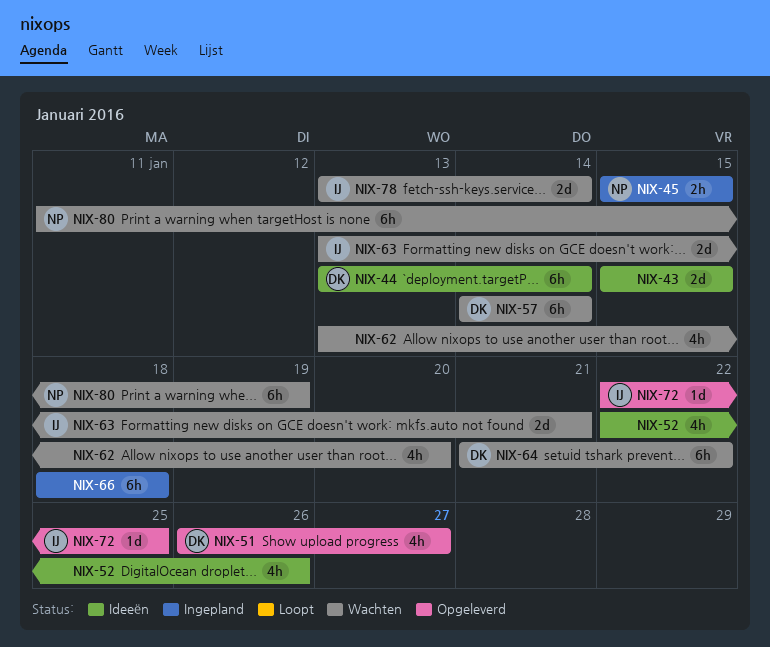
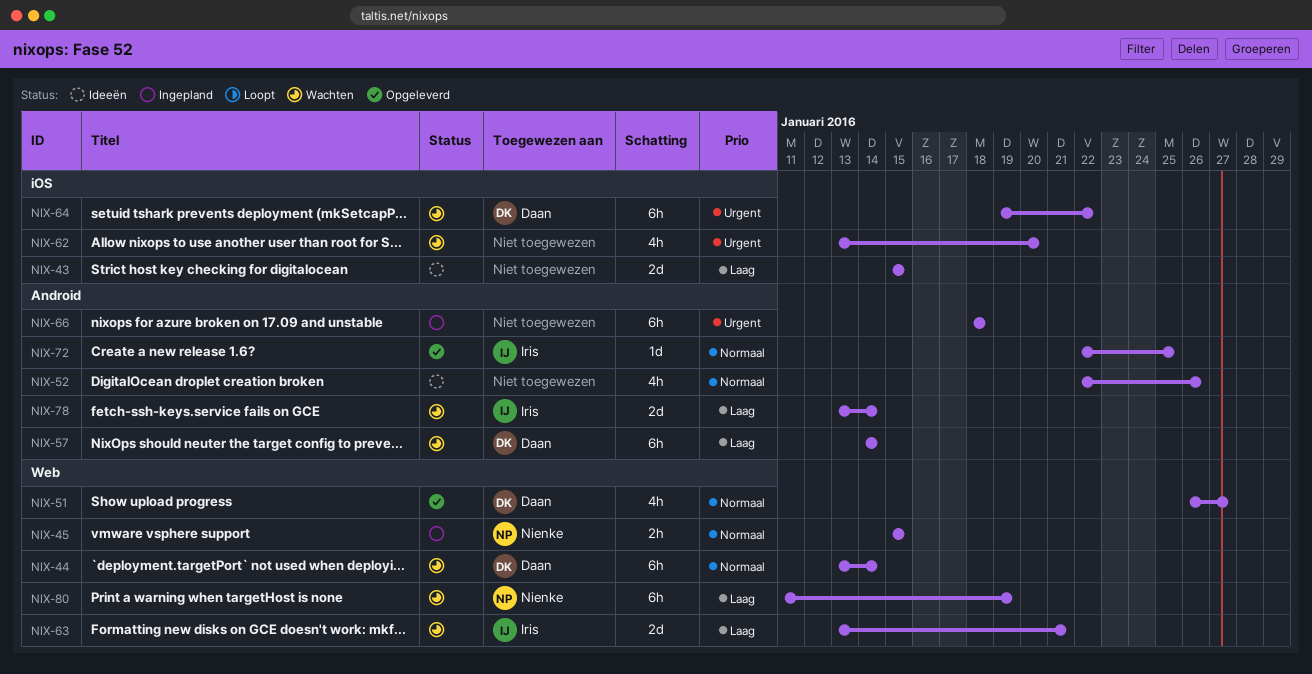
NIX-44, status: Ideeën -> Wachten
NIX-64, start: Jan 21 -> Jan 19

